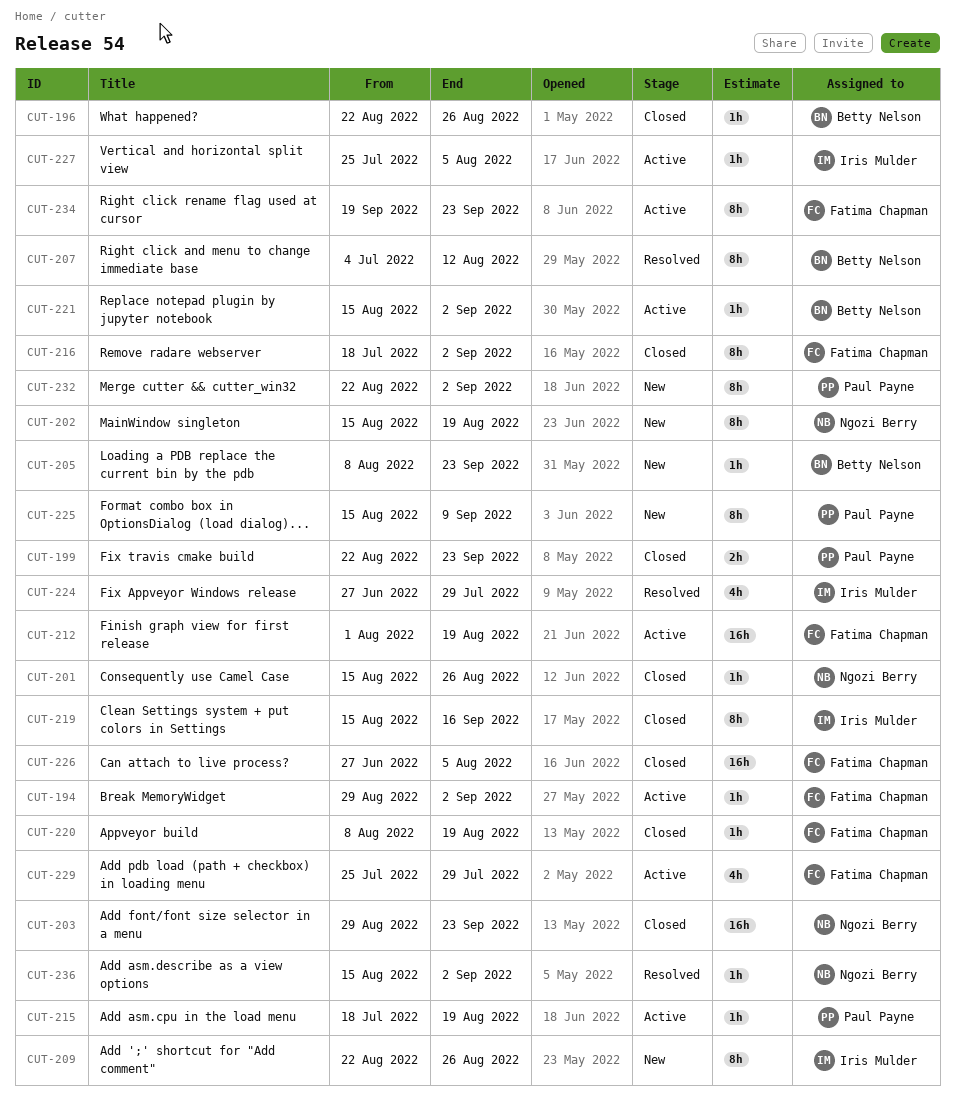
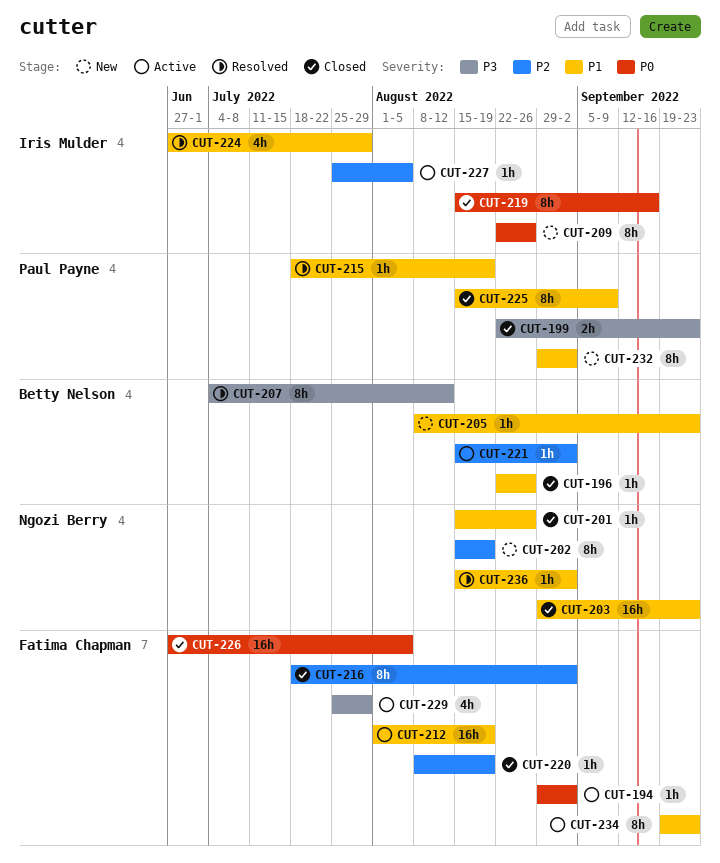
CUT-215, status: Active -> Resolved
CUT-225, status: New -> Closed
CUT-232, start: Aug 22 -> Aug 29

